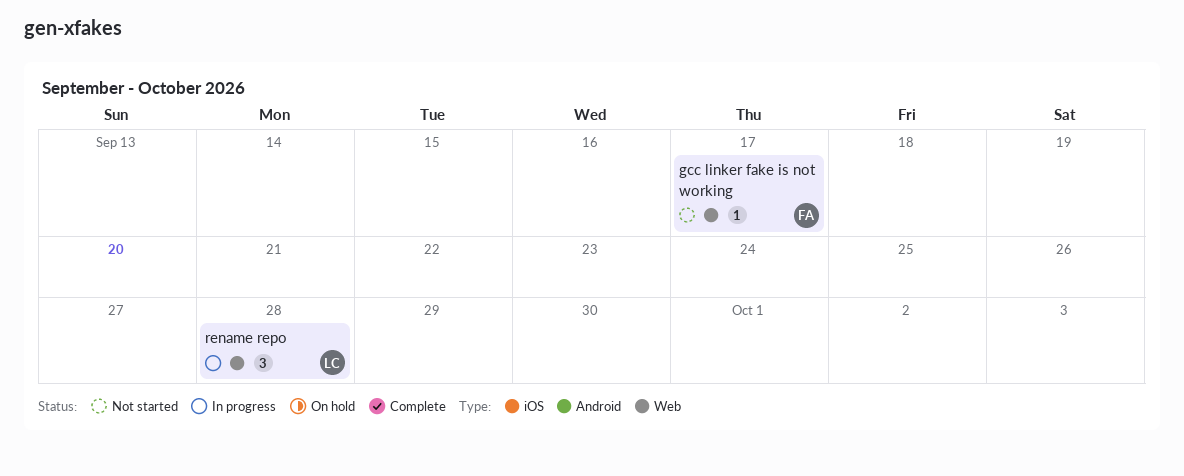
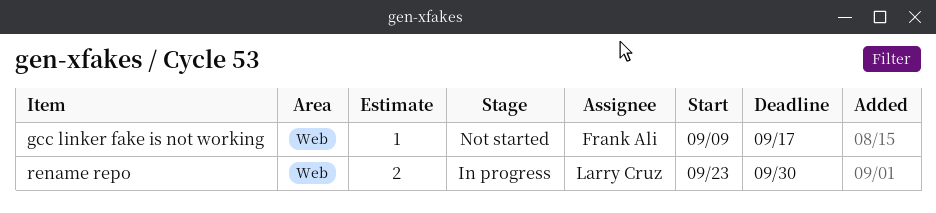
rename repo, estimate: 3 -> 2
rename repo, due: Sep 28 -> Sep 30

